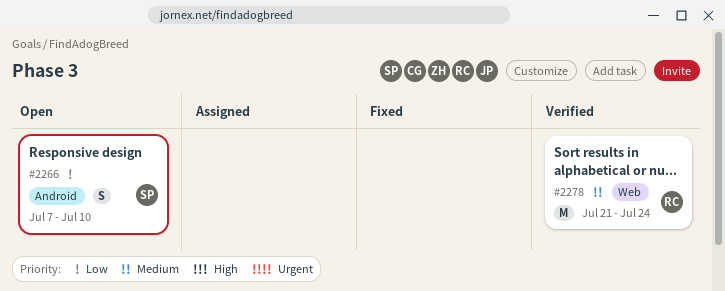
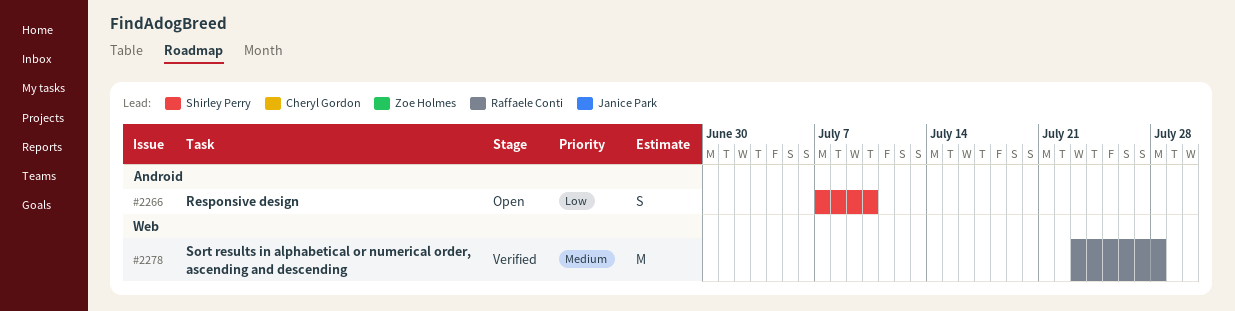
#2278, start: Jul 21 -> Jul 23
#2278, due: Jul 24 -> Jul 28

